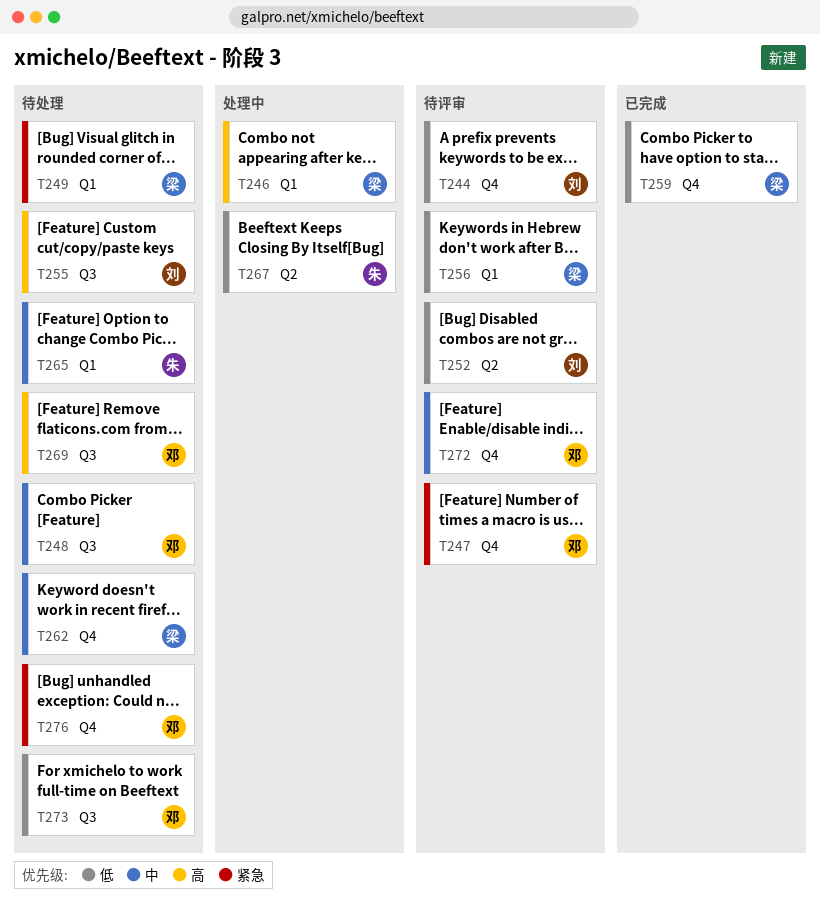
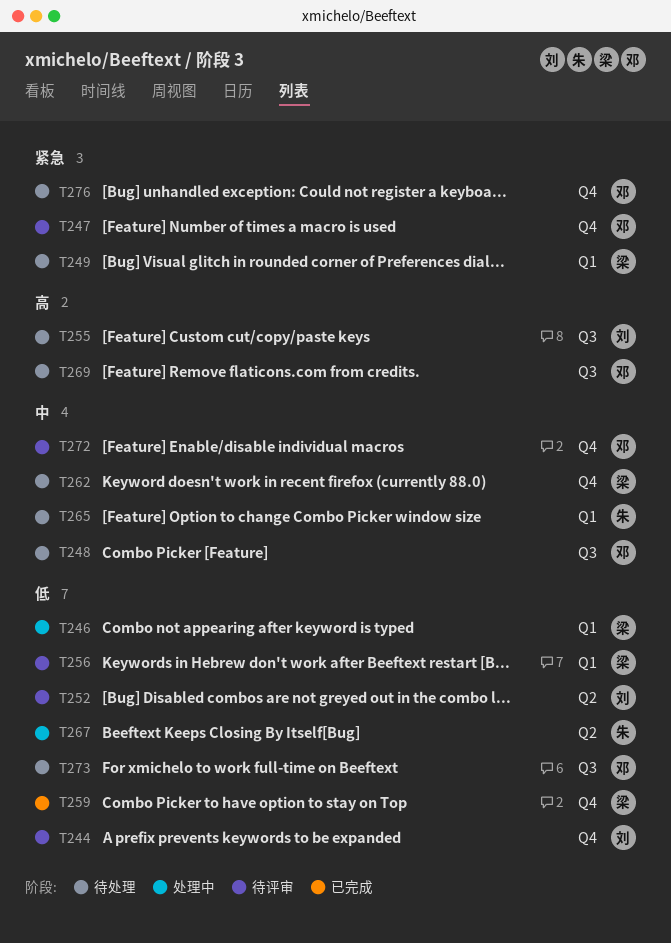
T246, priority: 高 -> 低

